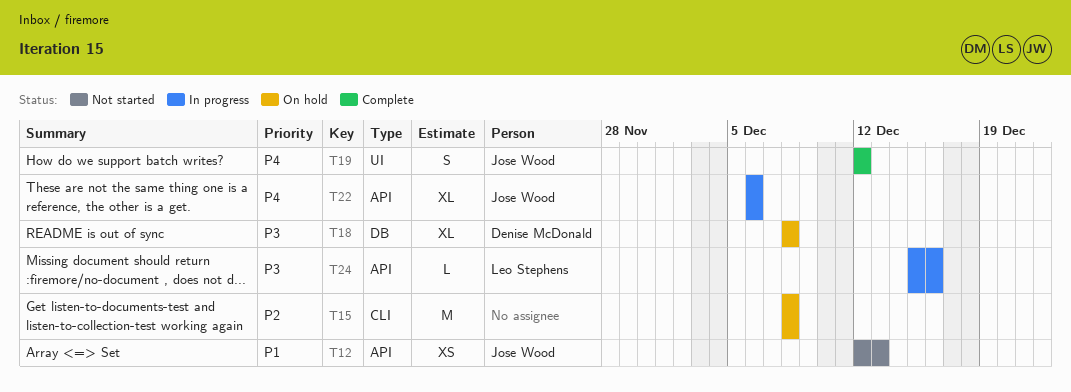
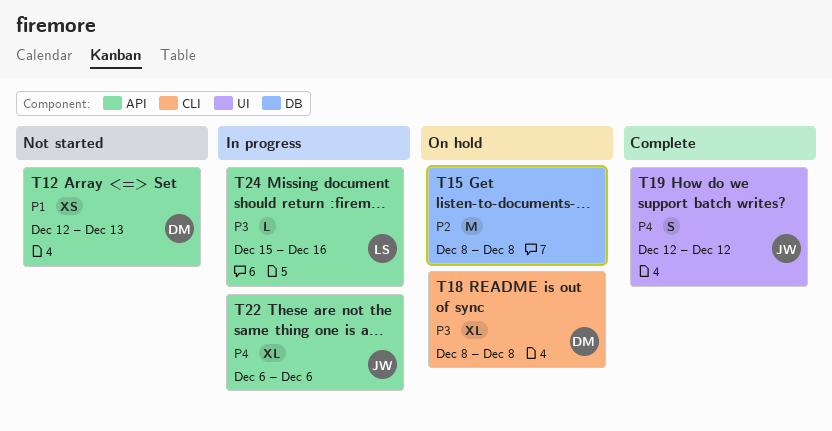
T12, owner: Jose Wood -> Denise McDonald
T15, label: CLI -> DB
T18, label: DB -> CLI

